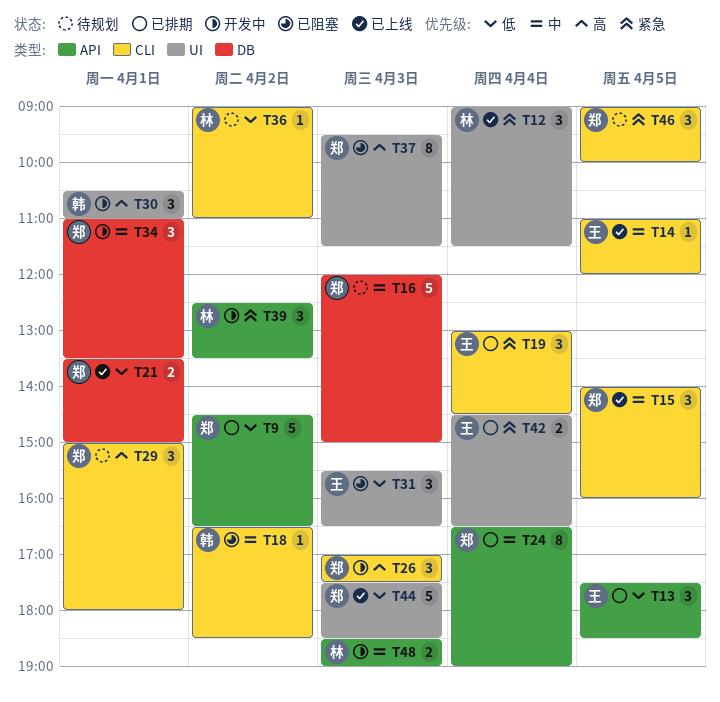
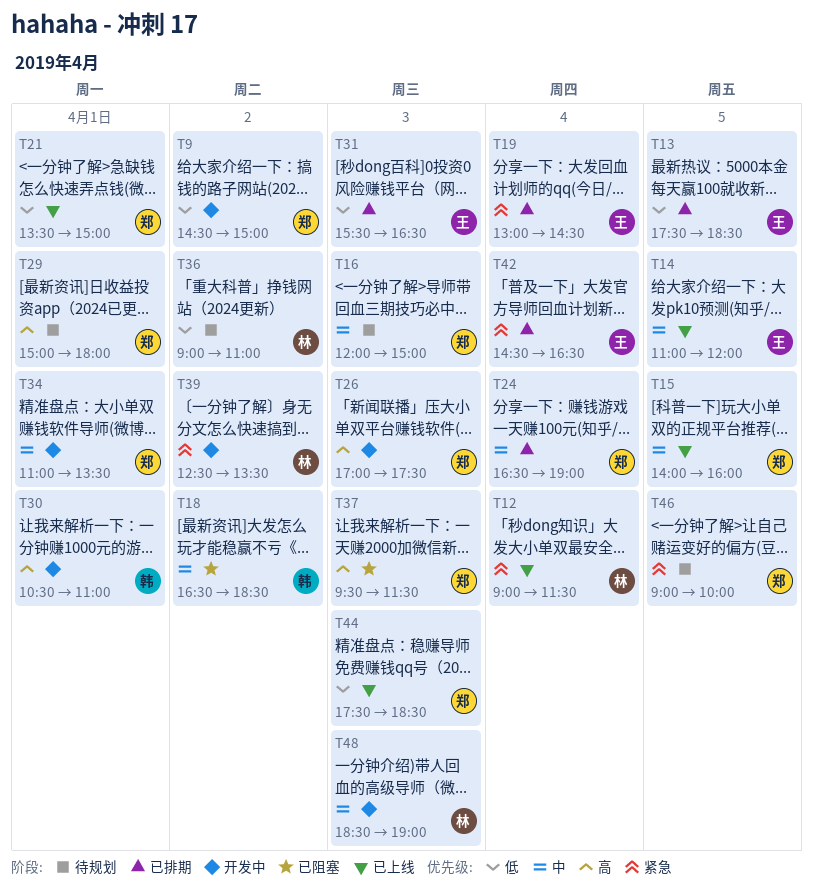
T9, status: 已排期 -> 开发中
T9, ends: 16:30 -> 15:00
T31, status: 已阻塞 -> 已排期

